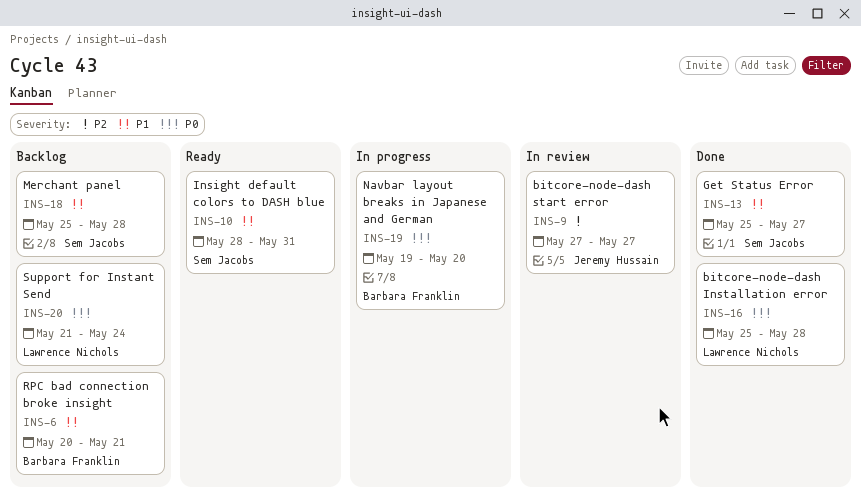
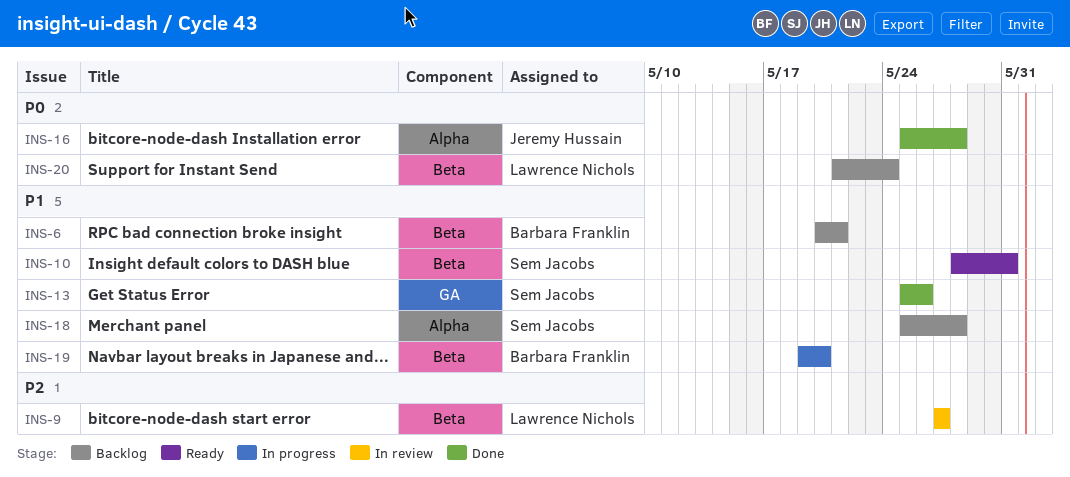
INS-9, owner: Jeremy Hussain -> Lawrence Nichols
INS-13, due: May 27 -> May 26
INS-16, owner: Lawrence Nichols -> Jeremy Hussain
INS-19, priority: P0 -> P1

